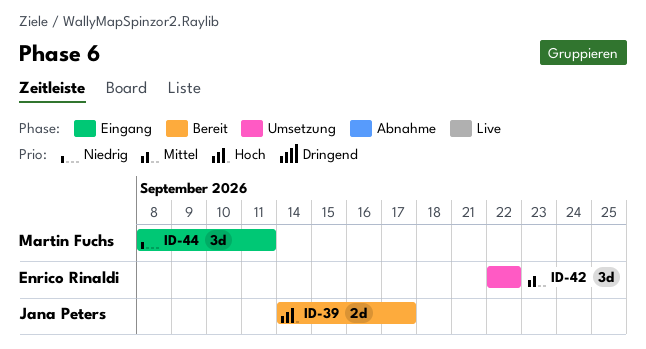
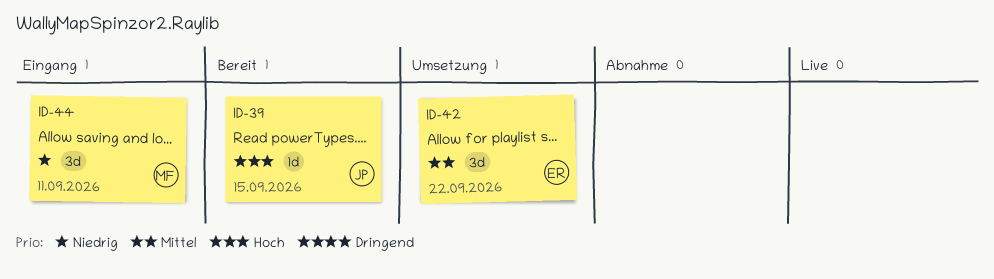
ID-39, estimate: 2d -> 1d
ID-39, due: Sep 17 -> Sep 15

